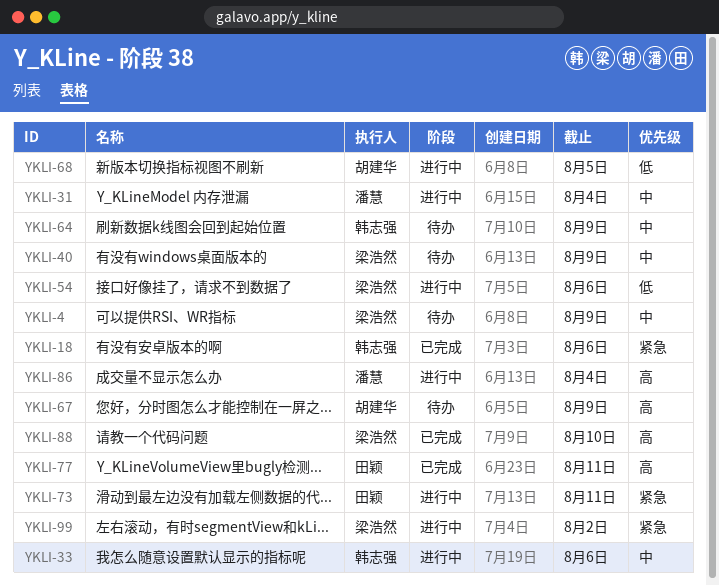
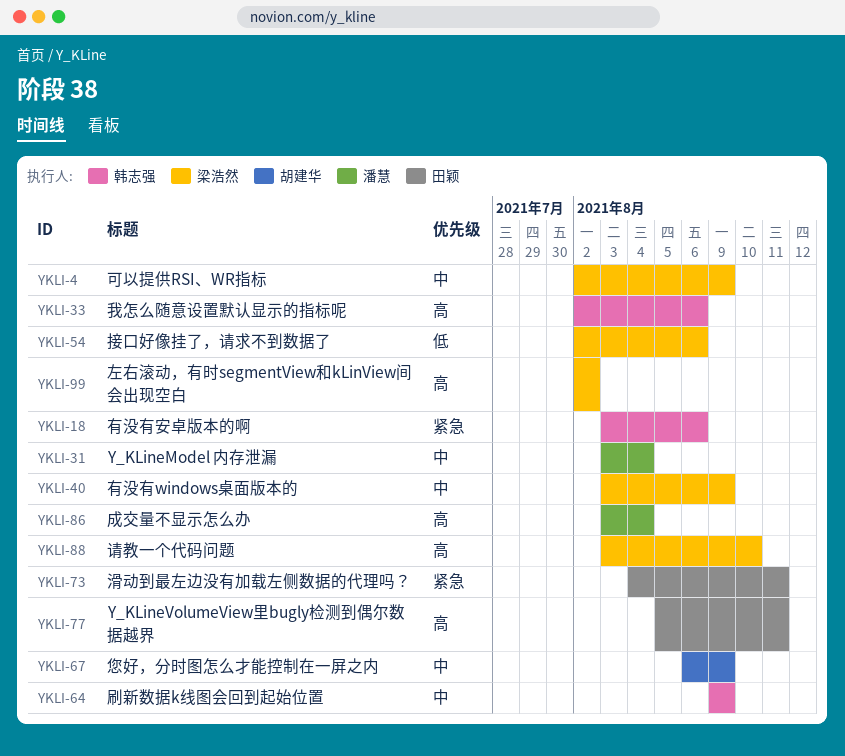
YKLI-33, priority: 中 -> 高
YKLI-67, priority: 高 -> 中
YKLI-68: present -> none
YKLI-99, priority: 紧急 -> 高

